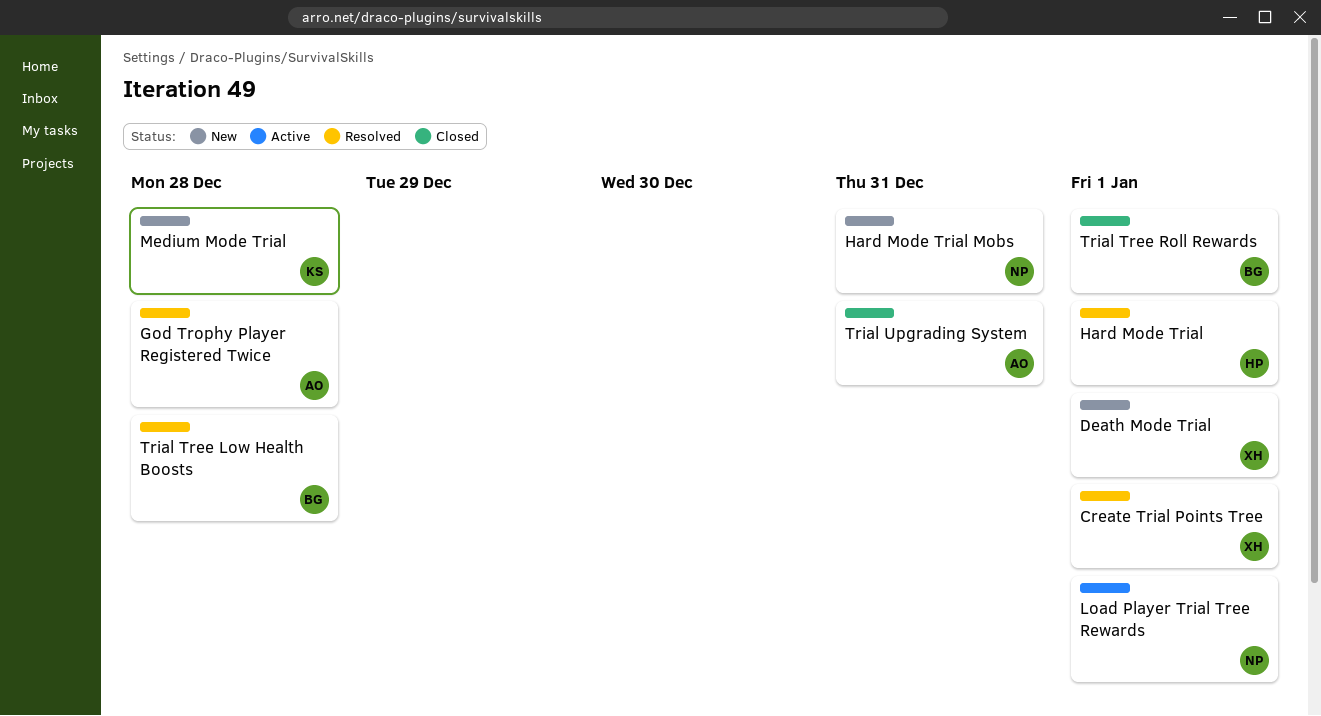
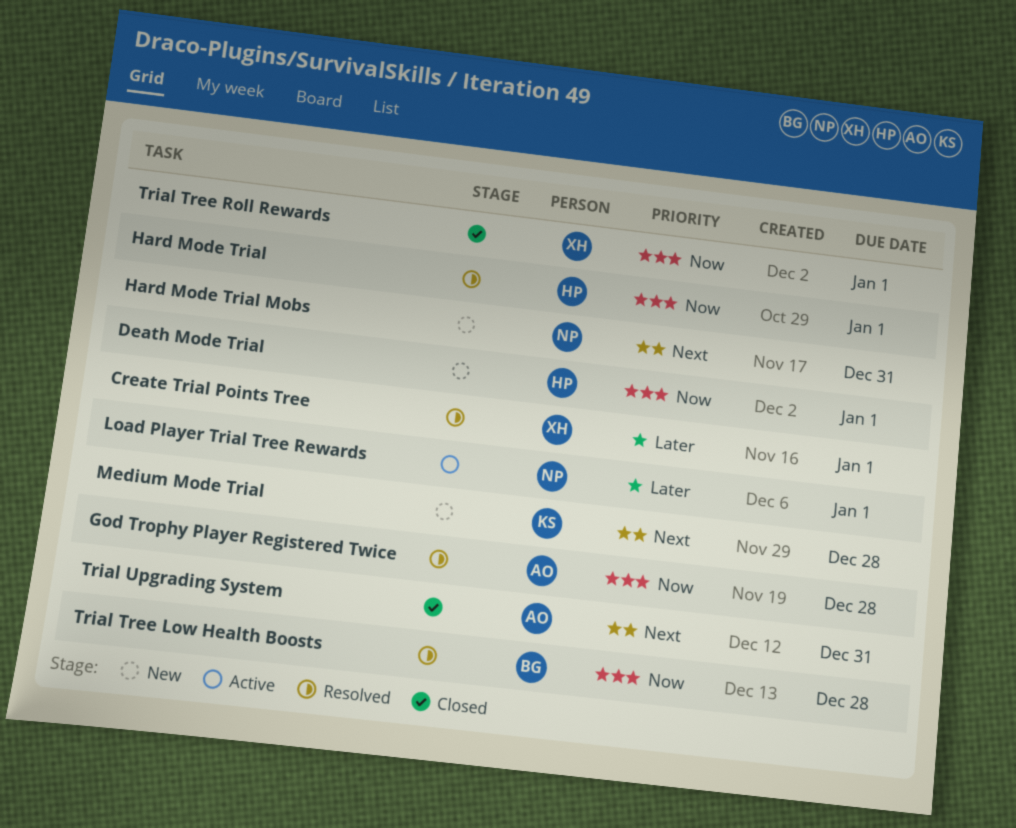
Death Mode Trial, owner: XH -> HP
Trial Tree Roll Rewards, owner: BG -> XH

